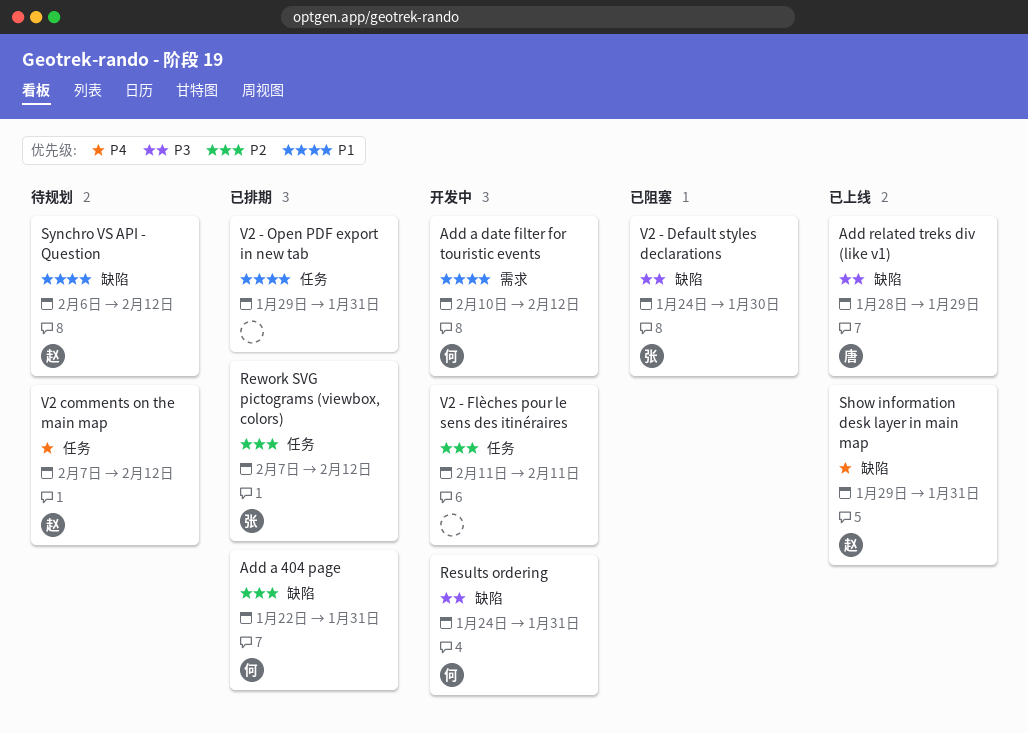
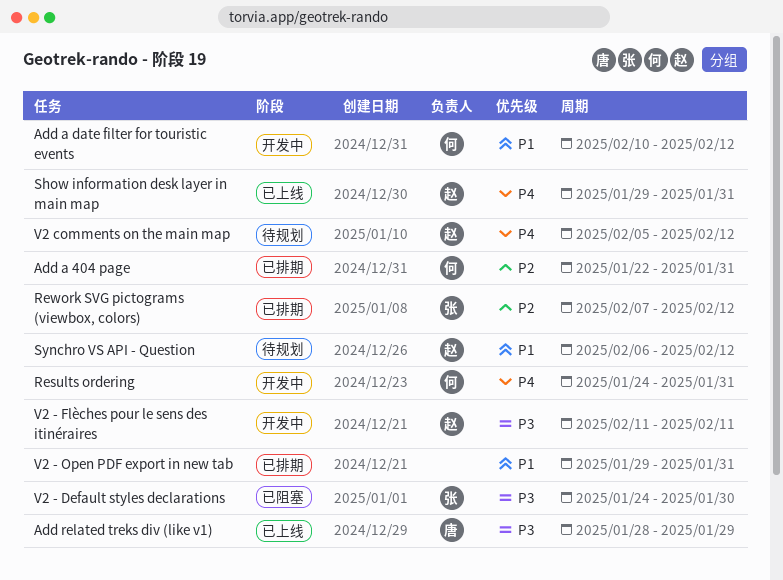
Results ordering, priority: P3 -> P4
V2 - Flèches pour le sens des itinéraires, owner: none -> 赵
V2 - Flèches pour le sens des itinéraires, priority: P2 -> P3
V2 comments on the main map, start: Feb 7 -> Feb 5

